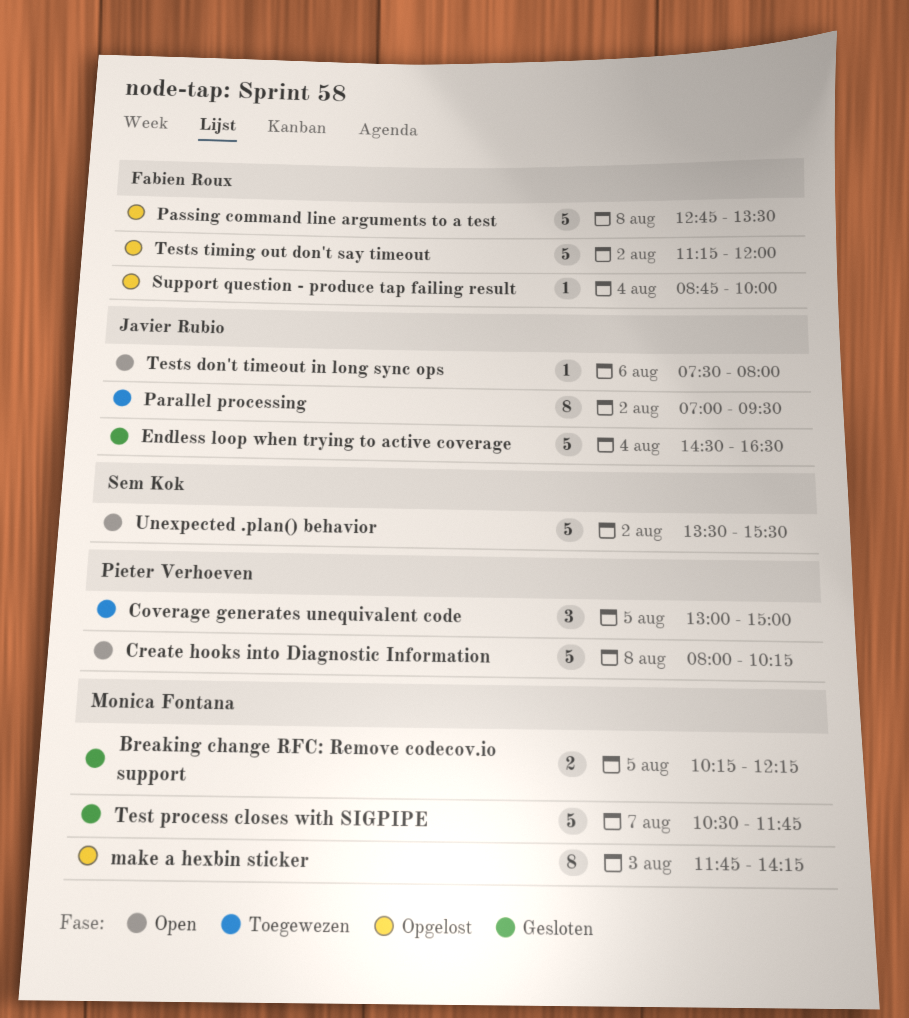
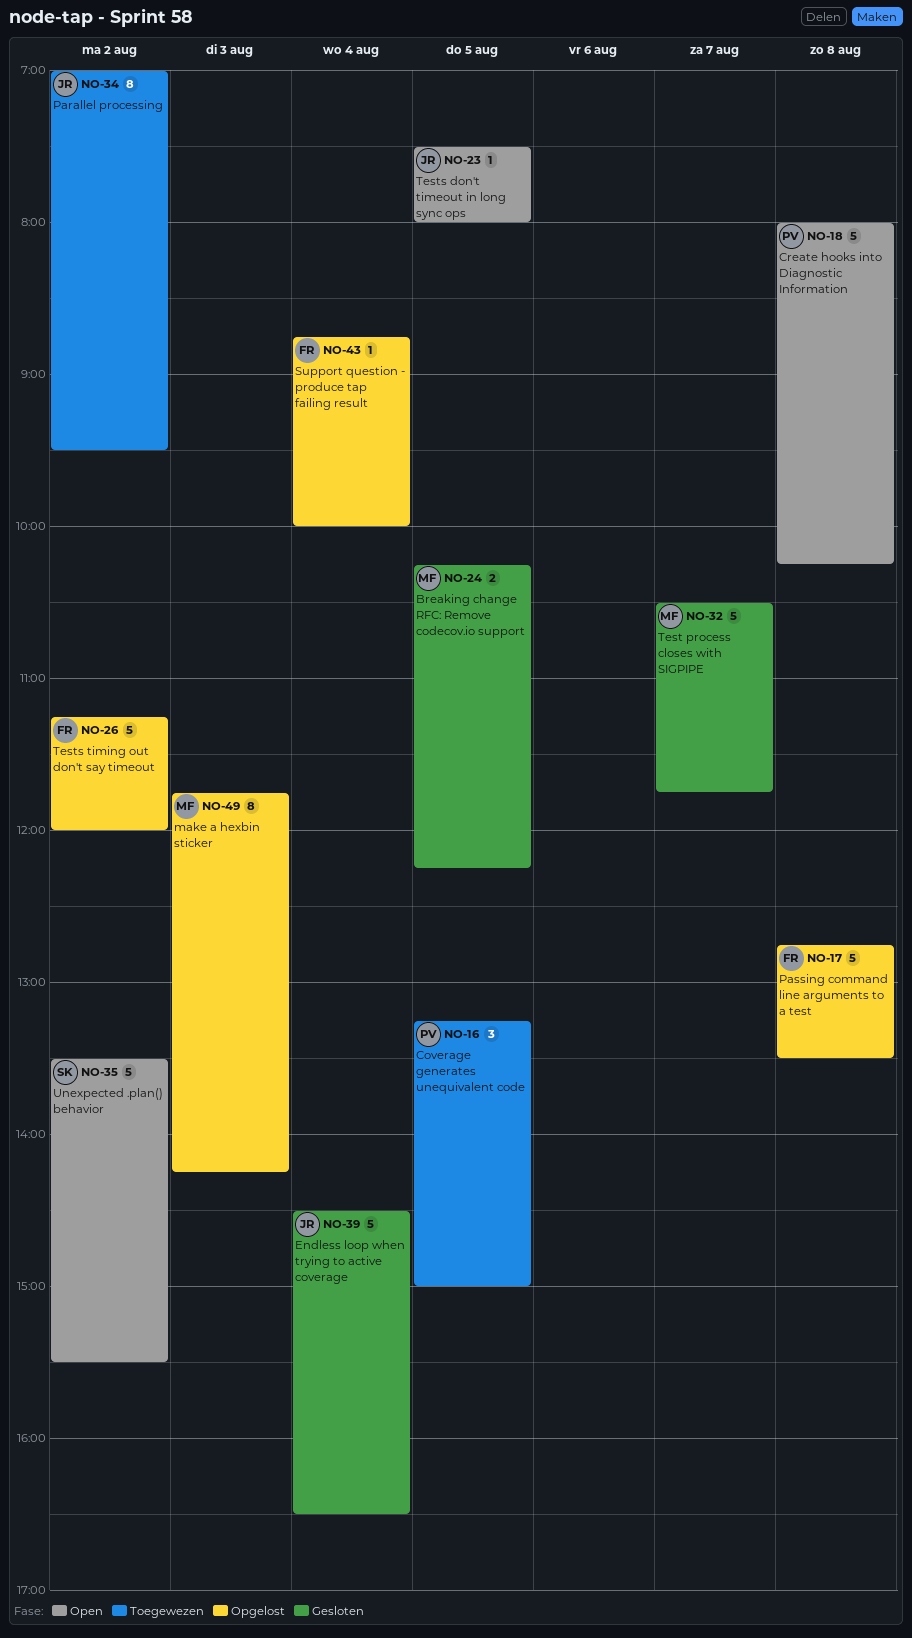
Coverage generates unequivalent code, begins: 13:00 -> 13:15
Tests don't timeout in long sync ops, day: Aug 6 -> Aug 5

